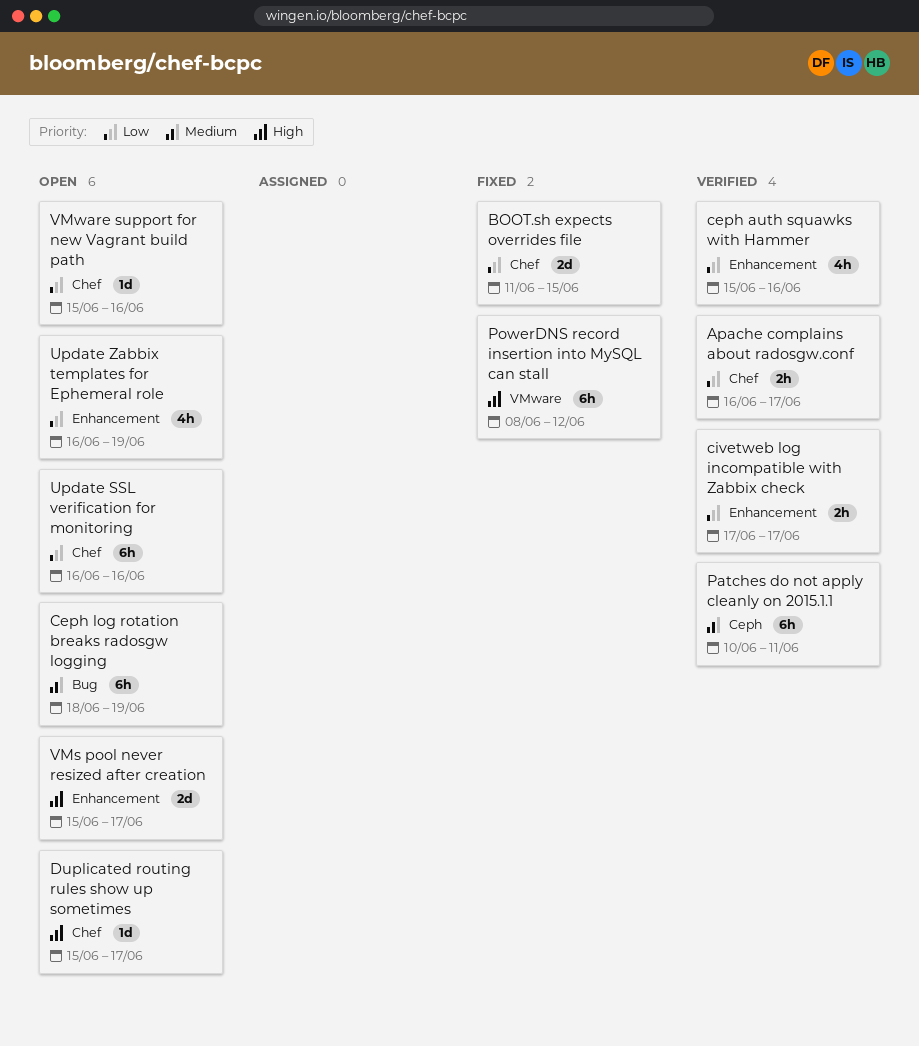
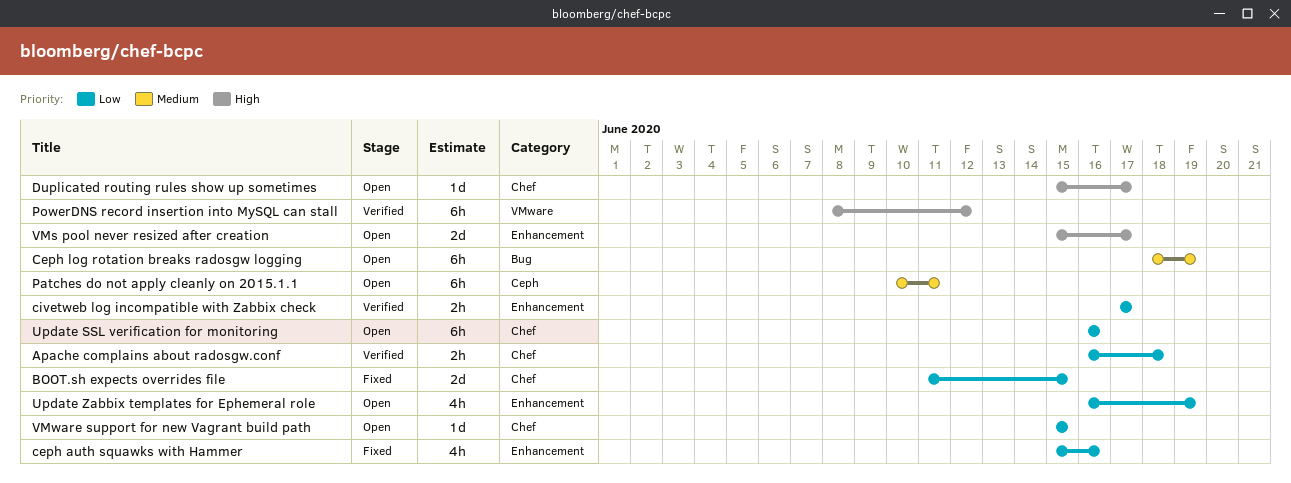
Apache complains about radosgw.conf, due: Jun 17 -> Jun 18
ceph auth squawks with Hammer, status: Verified -> Fixed
Patches do not apply cleanly on 2015.1.1, status: Verified -> Open
PowerDNS record insertion into MySQL can stall, status: Fixed -> Verified
VMware support for new Vagrant build path, due: Jun 16 -> Jun 15

